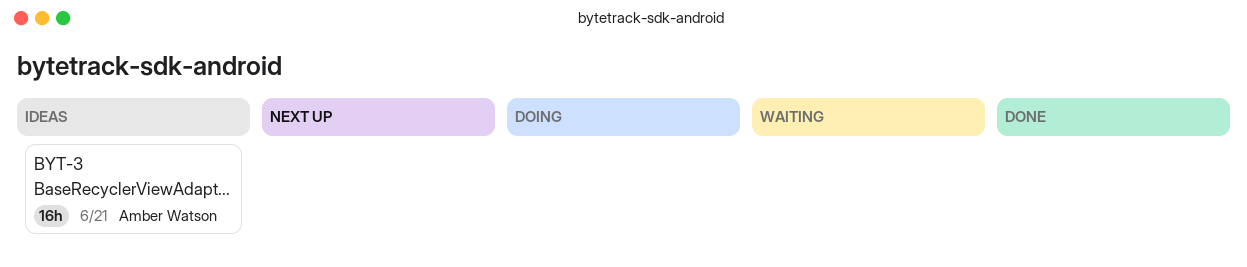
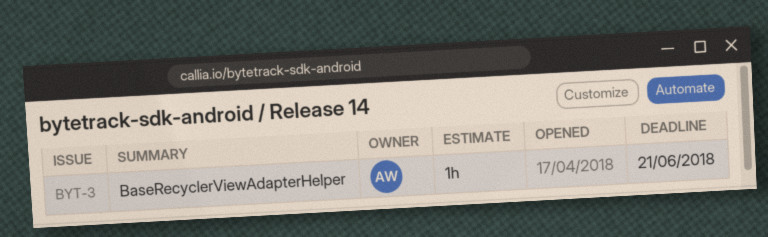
BYT-3, estimate: 16h -> 1h

